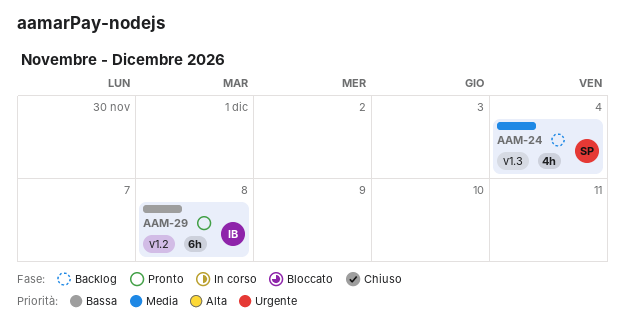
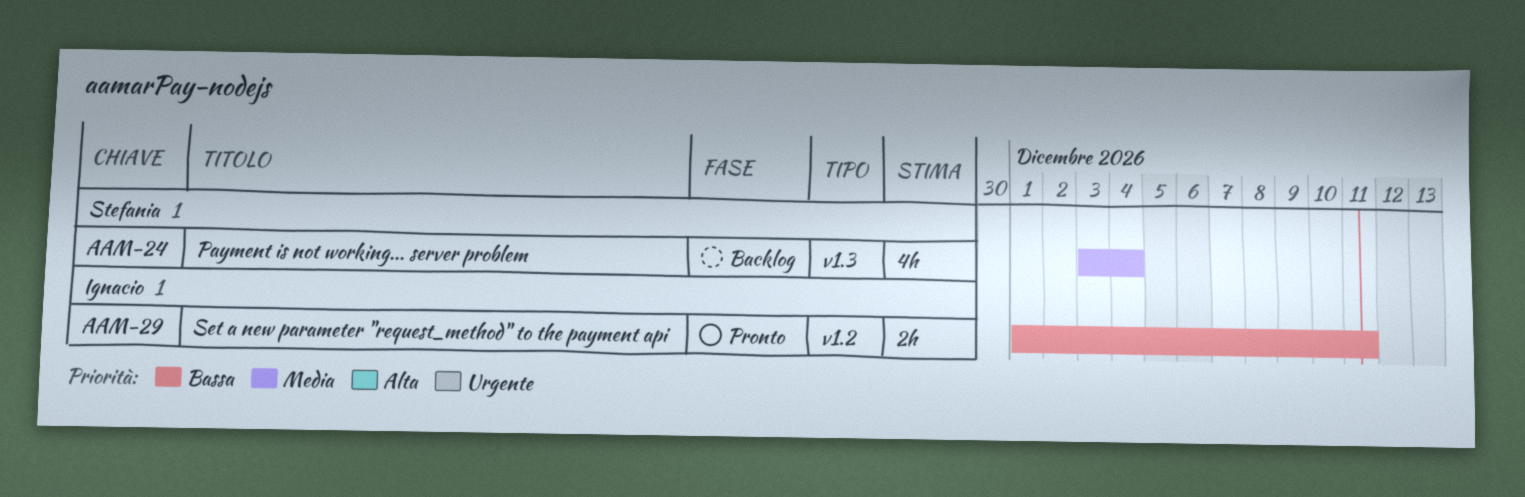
AAM-29, estimate: 6h -> 2h
AAM-29, due: Dec 8 -> Dec 11

